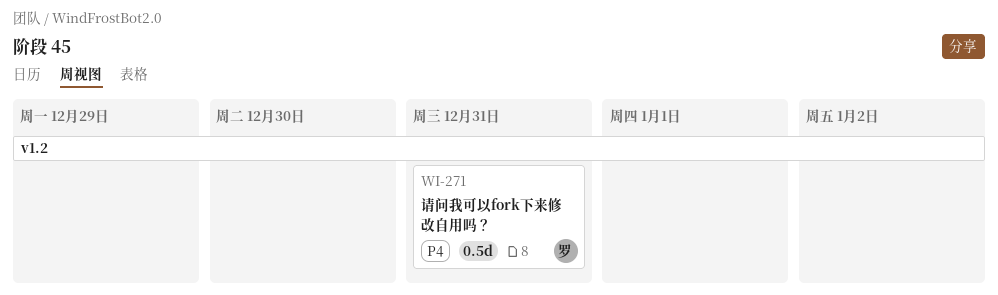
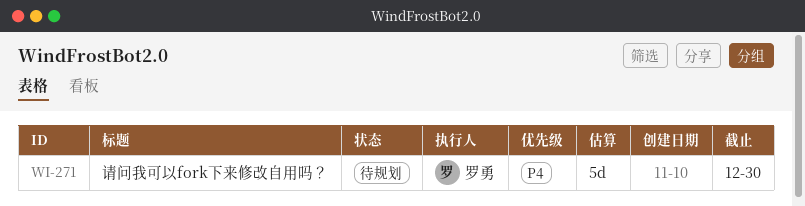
WI-271, estimate: 0.5d -> 5d
WI-271, due: Dec 31 -> Dec 30

